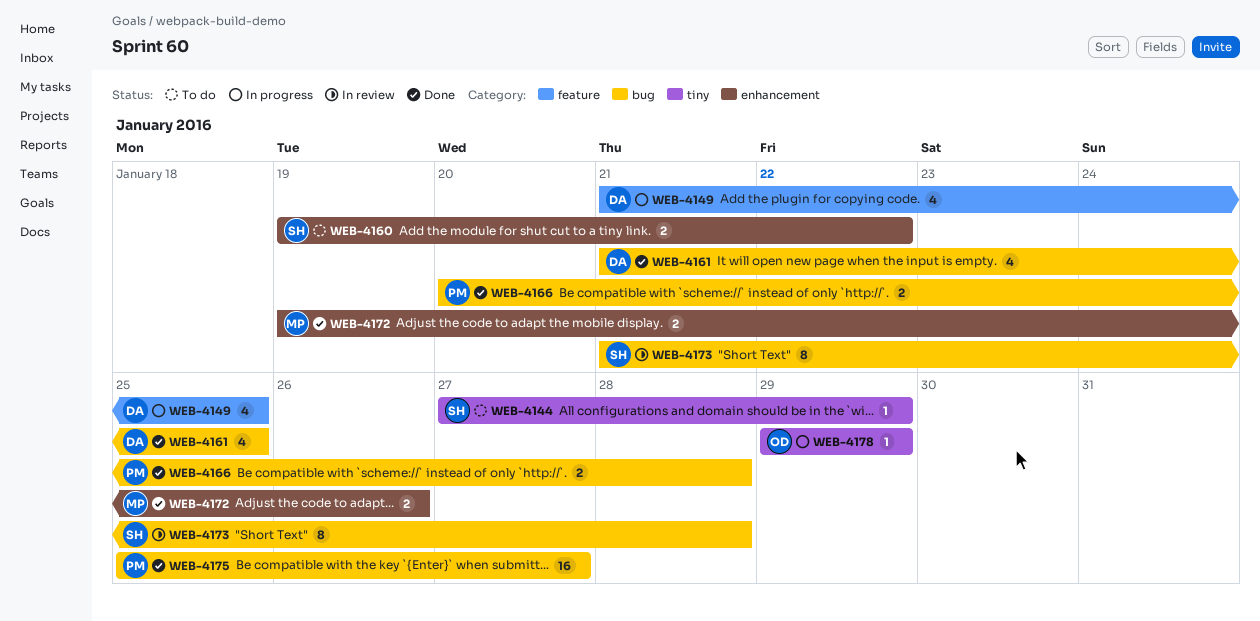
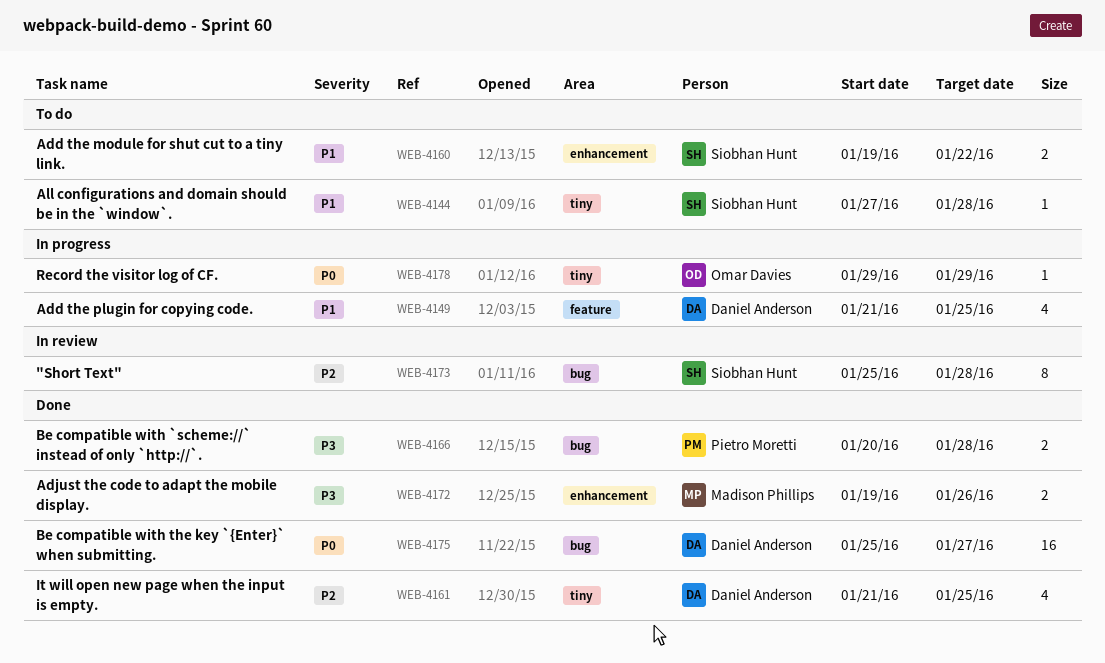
WEB-4144, due: Jan 29 -> Jan 28
WEB-4161, label: bug -> tiny
WEB-4173, start: Jan 21 -> Jan 25
WEB-4175, owner: Pietro Moretti -> Daniel Anderson

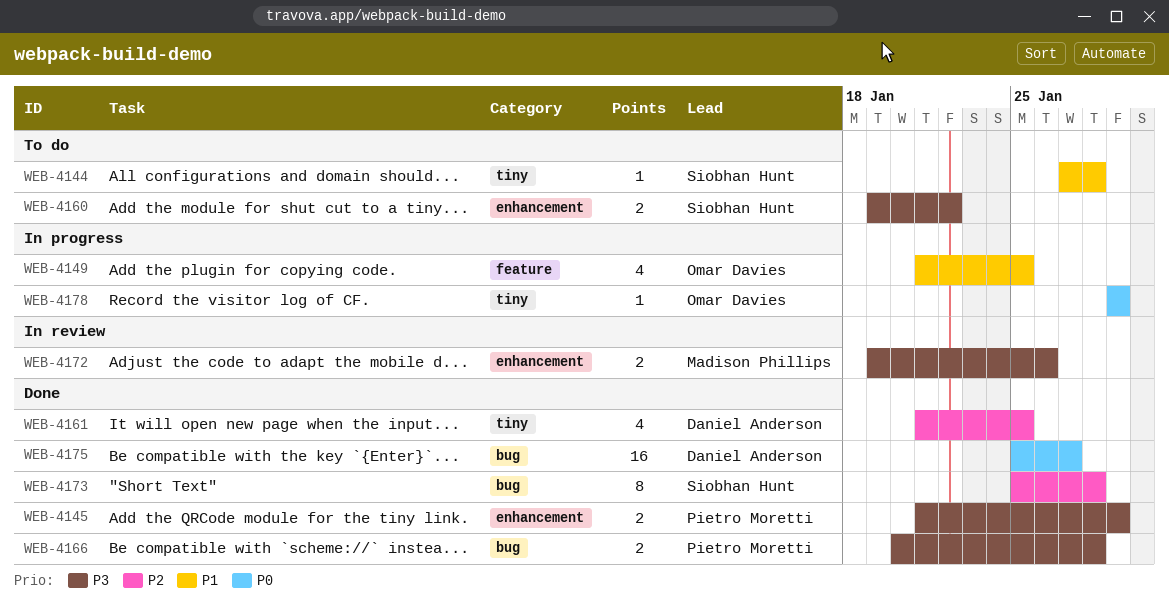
WEB-4145: none -> present
WEB-4149, owner: Daniel Anderson -> Omar Davies
WEB-4160, priority: P1 -> P3
WEB-4172, status: Done -> In review
WEB-4173, status: In review -> Done

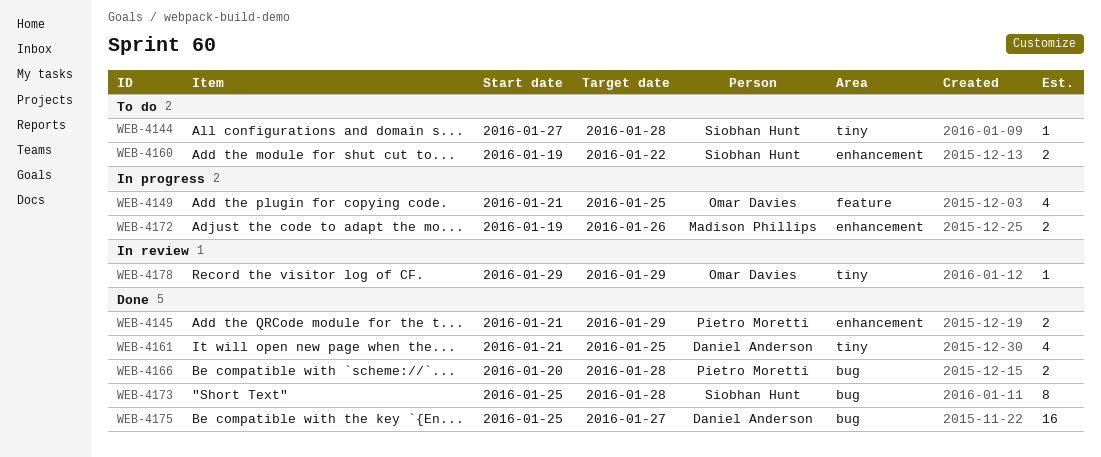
WEB-4172, status: In review -> In progress
WEB-4178, status: In progress -> In review

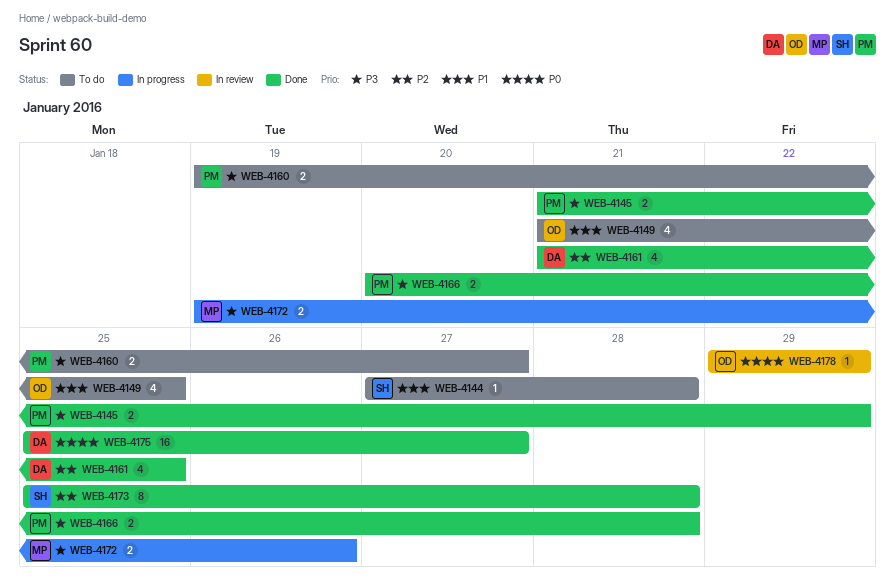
WEB-4149, status: In progress -> To do
WEB-4160, owner: Siobhan Hunt -> Pietro Moretti
WEB-4160, due: Jan 22 -> Jan 27

